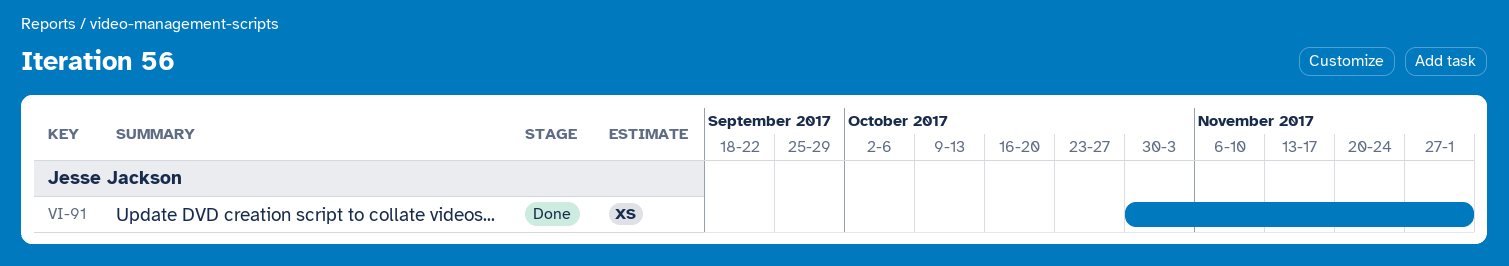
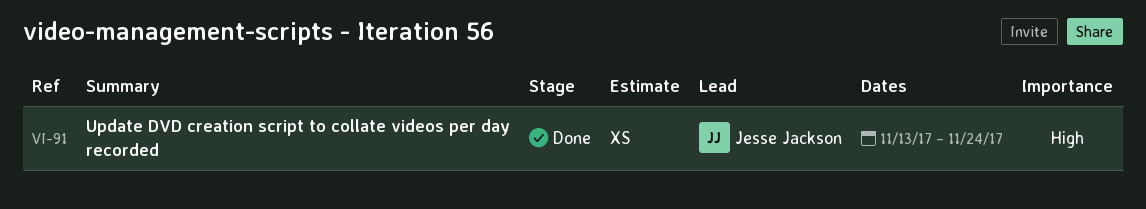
VI-91, start: Oct 30 -> Nov 13
VI-91, due: Dec 1 -> Nov 24

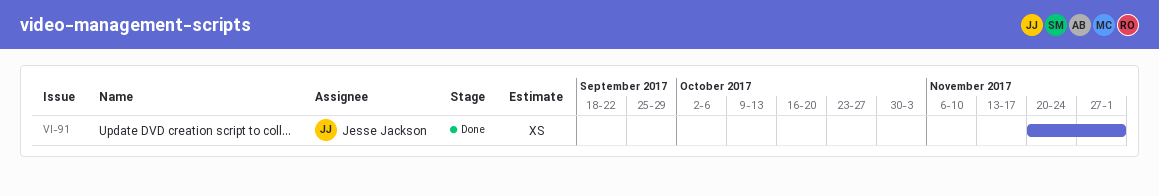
VI-91, start: Nov 13 -> Nov 20
VI-91, due: Nov 24 -> Dec 1

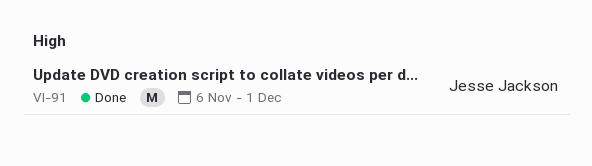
VI-91, estimate: XS -> M
VI-91, start: Nov 20 -> Nov 6

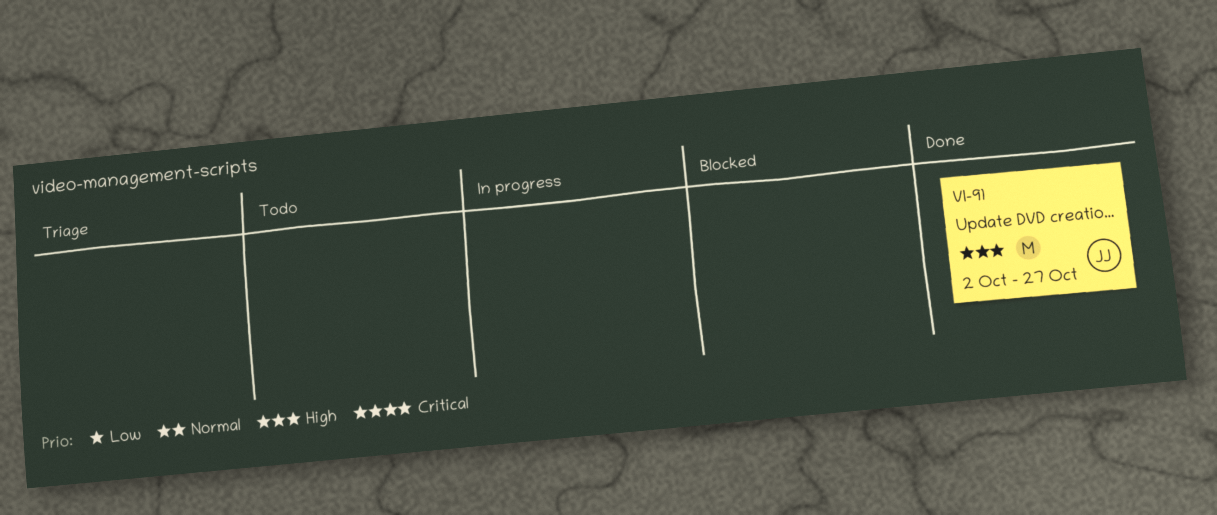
VI-91, start: Nov 6 -> Oct 2
VI-91, due: Dec 1 -> Oct 27

